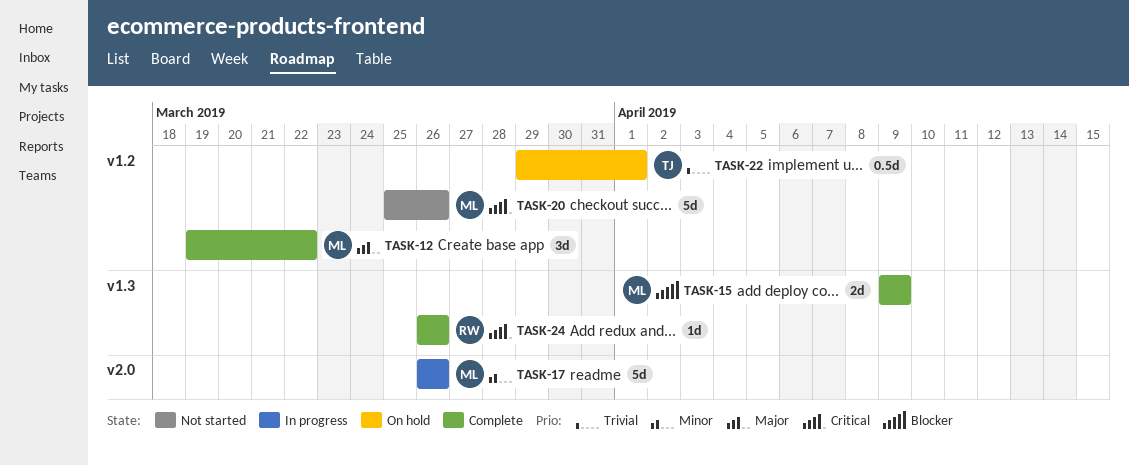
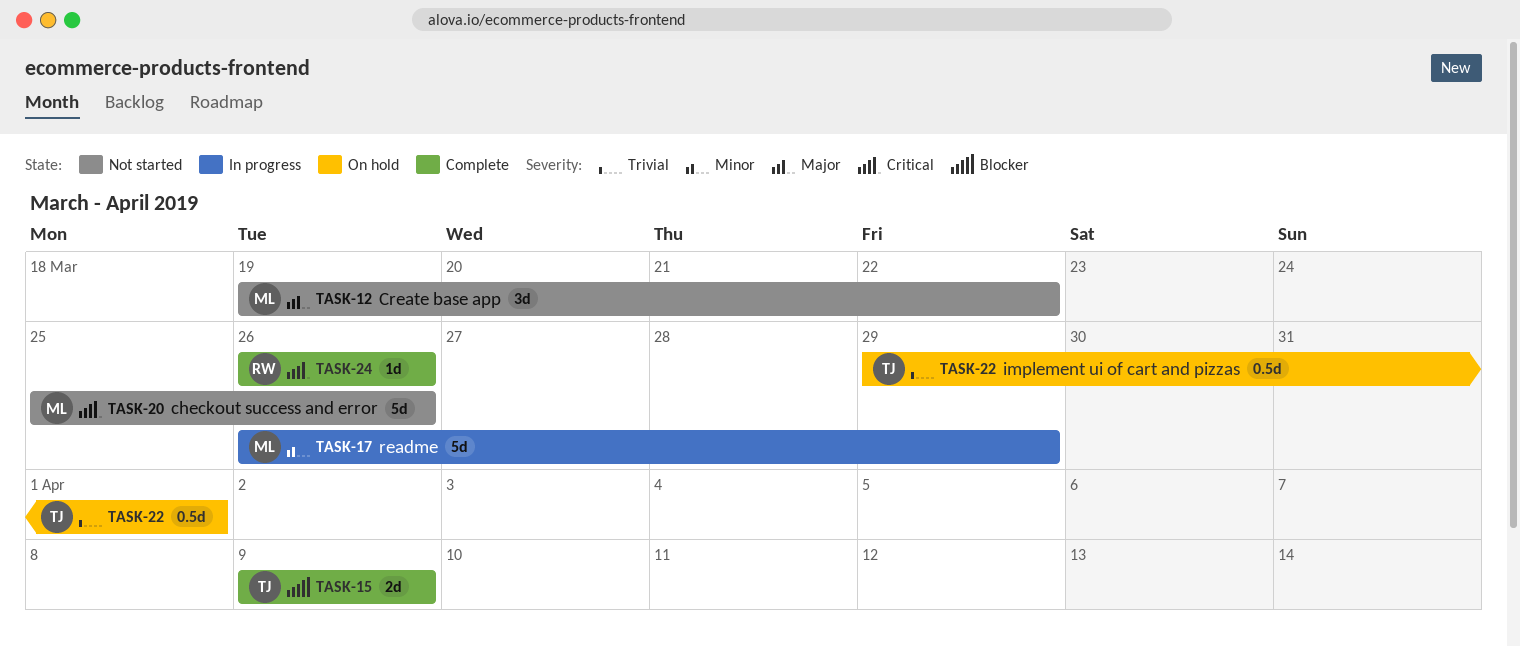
TASK-12, status: Complete -> Not started
TASK-15, owner: ML -> TJ
TASK-17, due: Mar 26 -> Mar 29

